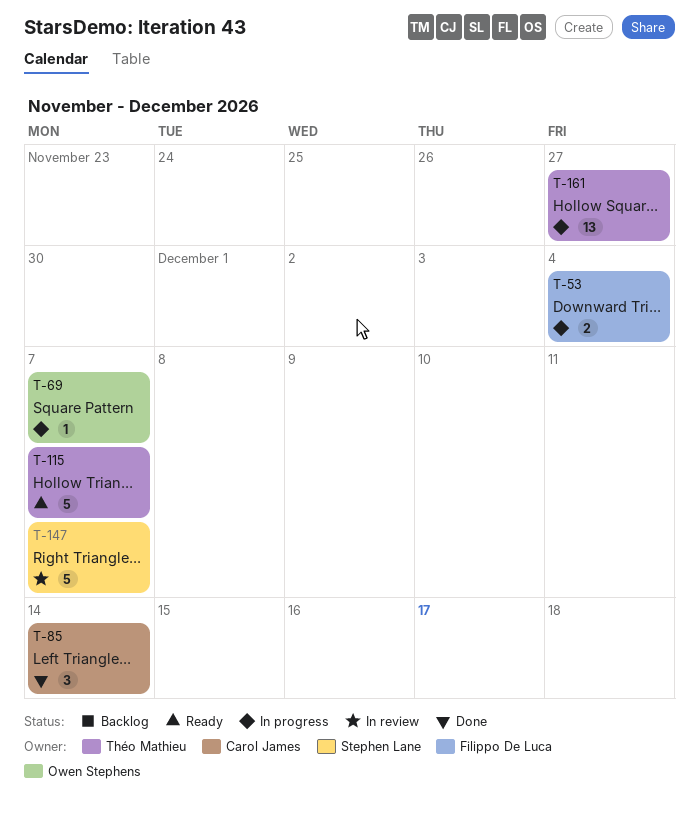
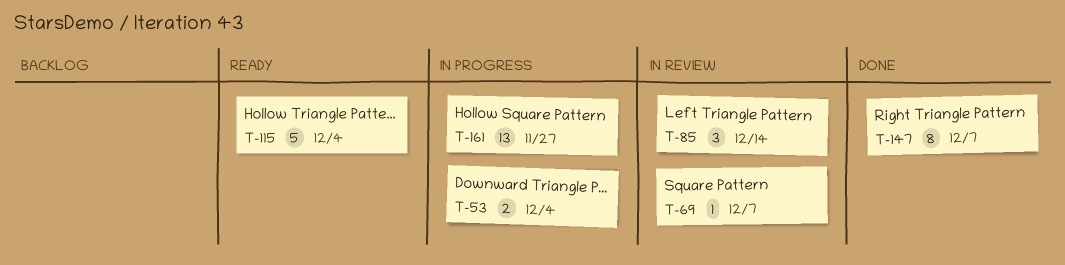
T-69, status: In progress -> In review
T-85, status: Done -> In review
T-115, due: Dec 7 -> Dec 4
T-147, status: In review -> Done
T-147, estimate: 5 -> 8

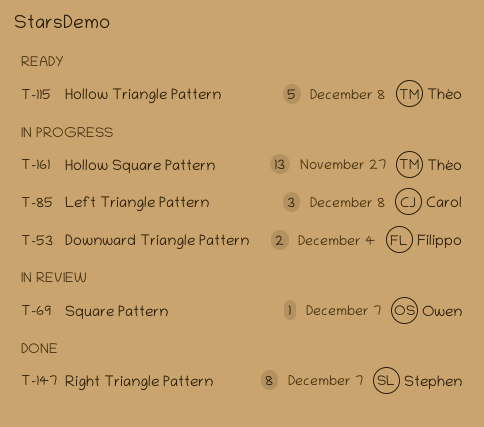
T-85, status: In review -> In progress
T-85, due: Dec 14 -> Dec 8
T-115, due: Dec 4 -> Dec 8

